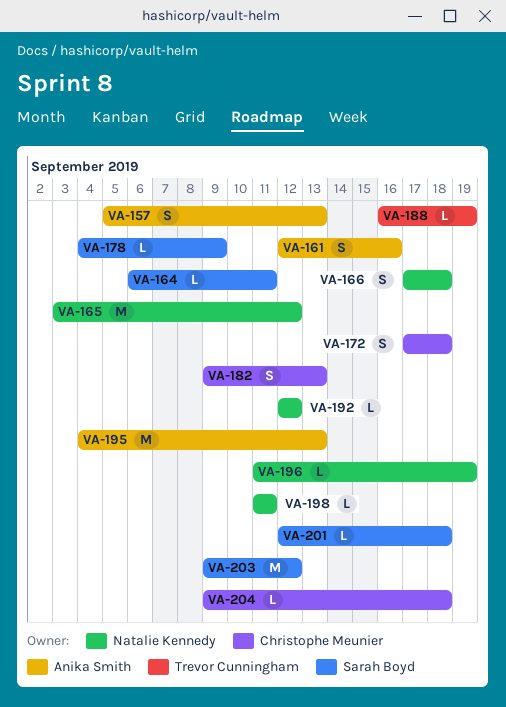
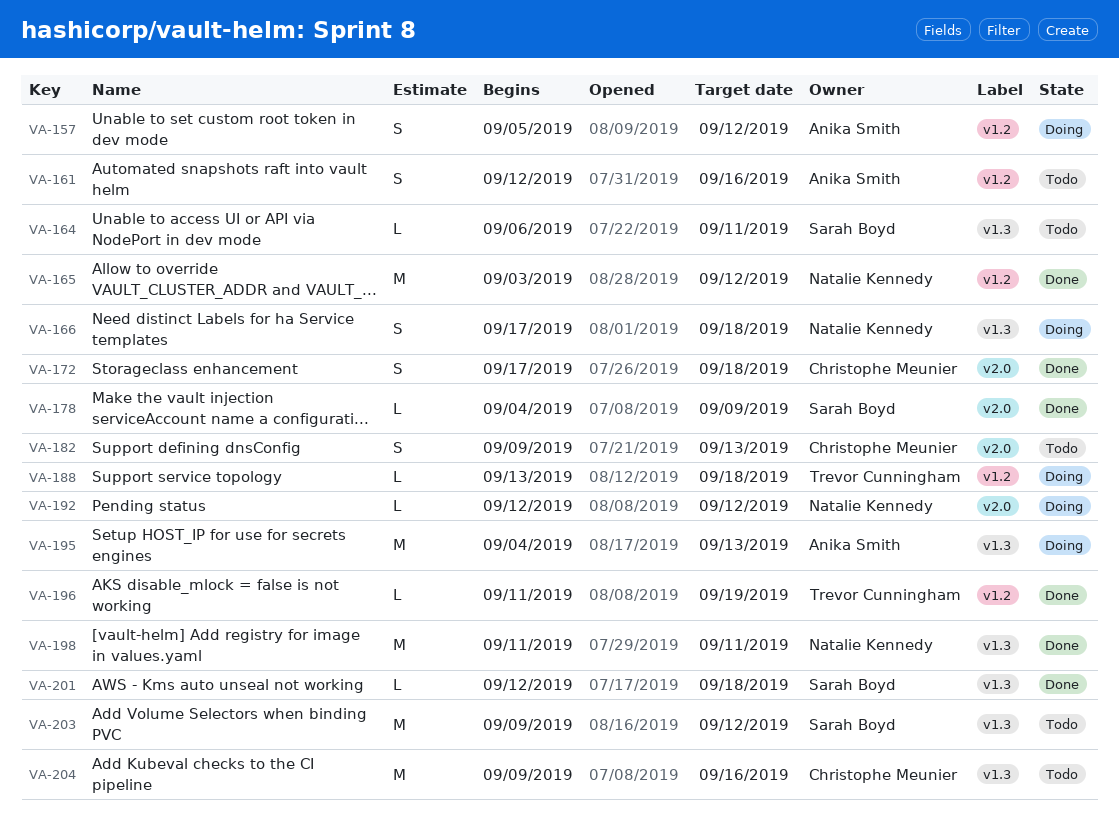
VA-157, due: Sep 13 -> Sep 12
VA-188, start: Sep 16 -> Sep 13
VA-188, due: Sep 19 -> Sep 18
VA-196, owner: Natalie Kennedy -> Trevor Cunningham
VA-198, estimate: L -> M
VA-204, estimate: L -> M
VA-204, due: Sep 18 -> Sep 16

